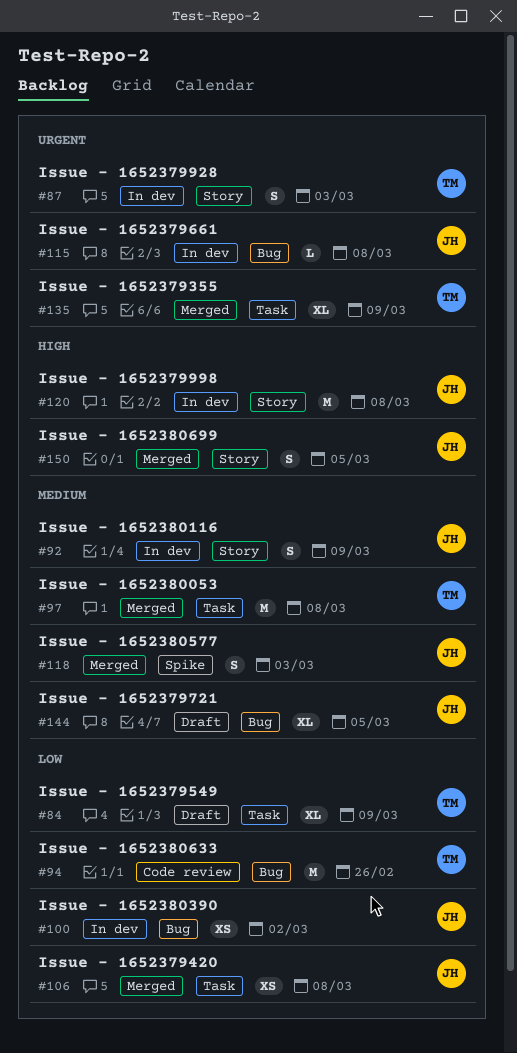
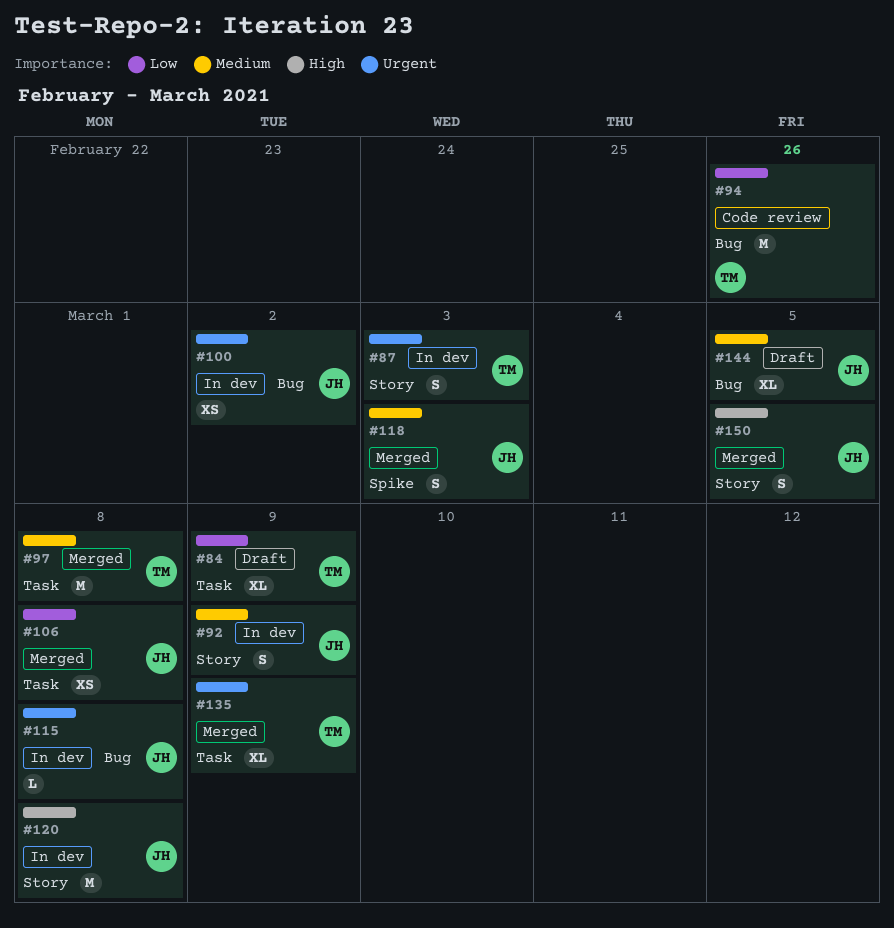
#100, priority: Low -> Urgent

